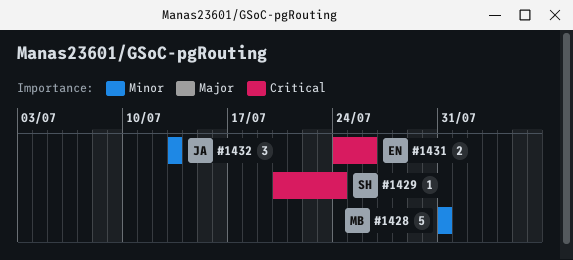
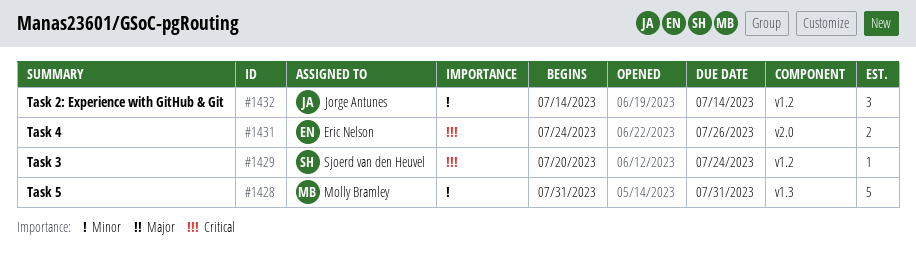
#1432, start: Jul 13 -> Jul 14
#1432, due: Jul 13 -> Jul 14

